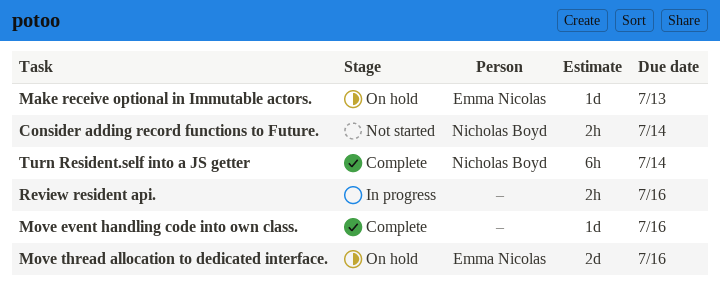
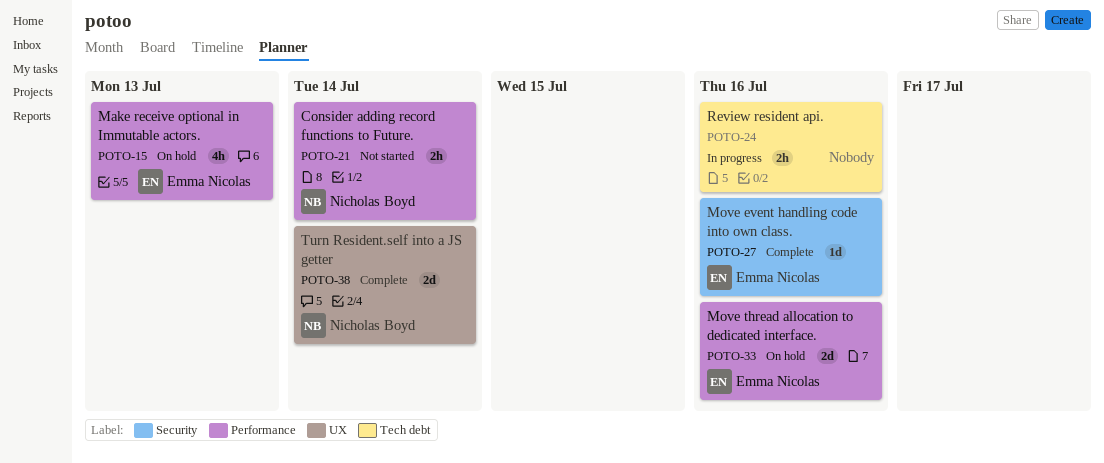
Make receive optional in Immutable actors., estimate: 1d -> 4h
Move event handling code into own class., owner: none -> Emma Nicolas
Turn Resident.self into a JS getter, estimate: 6h -> 2d

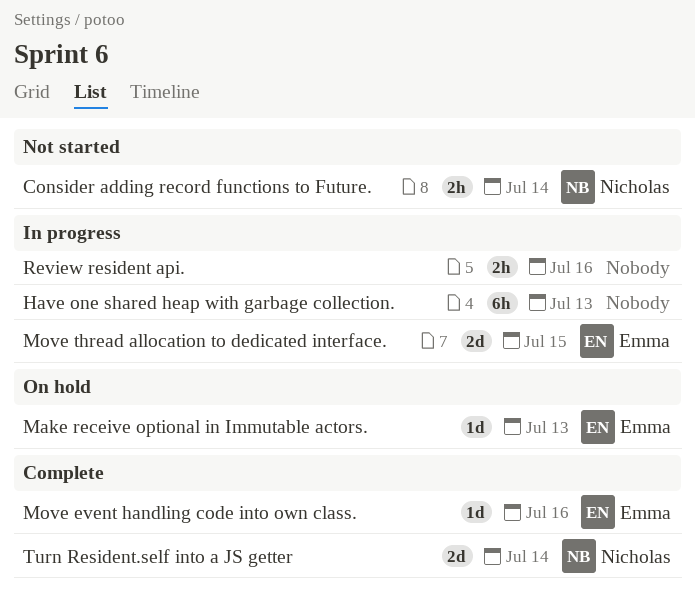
Have one shared heap with garbage collection.: none -> present
Make receive optional in Immutable actors., estimate: 4h -> 1d
Move thread allocation to dedicated interface., status: On hold -> In progress
Move thread allocation to dedicated interface., due: Jul 16 -> Jul 15

